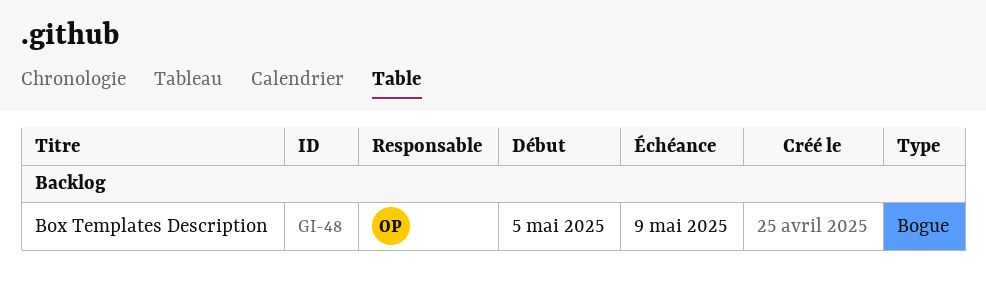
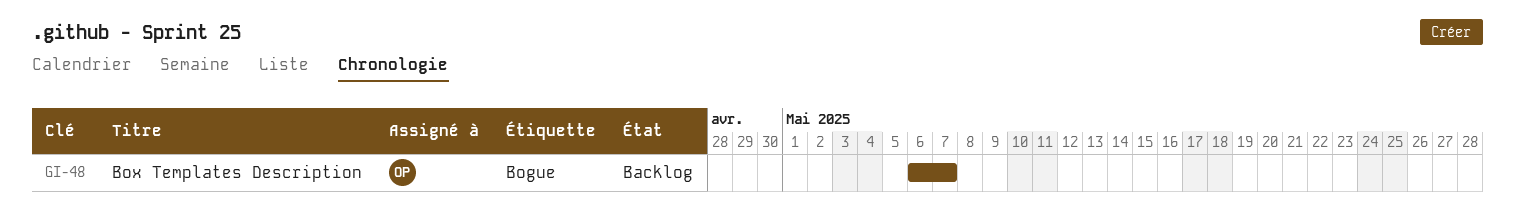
GI-48, start: May 5 -> May 6
GI-48, due: May 9 -> May 7

